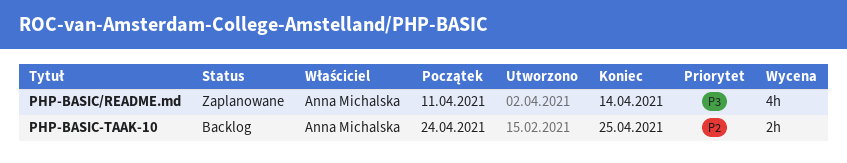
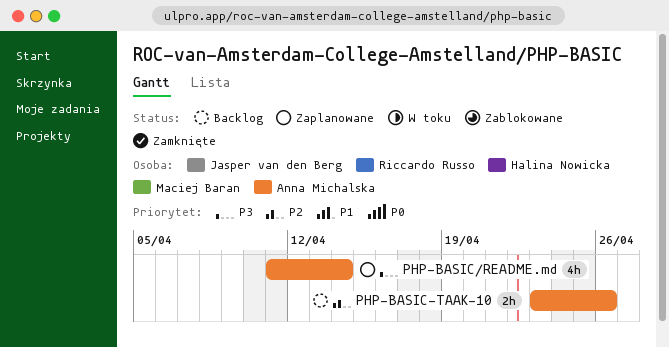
PHP-BASIC-TAAK-10, start: Apr 24 -> Apr 23
PHP-BASIC-TAAK-10, due: Apr 25 -> Apr 26

